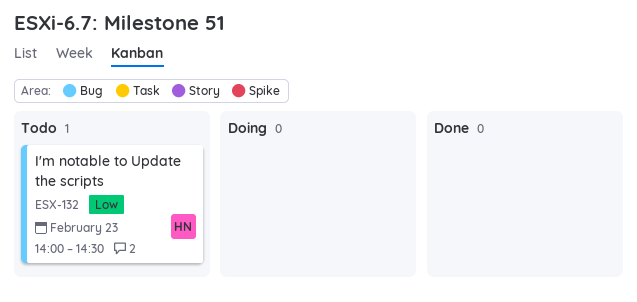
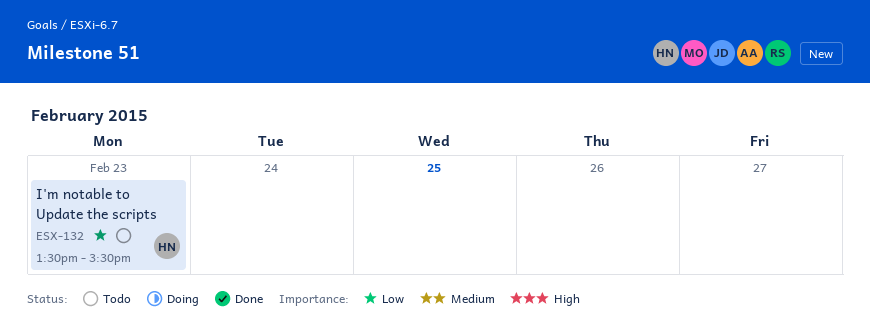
ESX-132, begins: 14:00 -> 13:30
ESX-132, ends: 14:30 -> 15:30

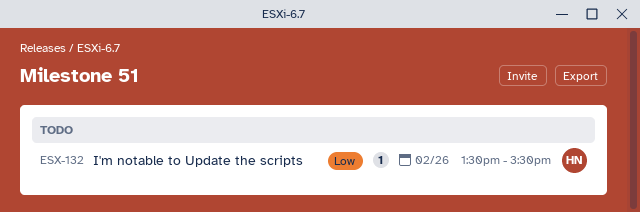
ESX-132, day: Feb 23 -> Feb 26

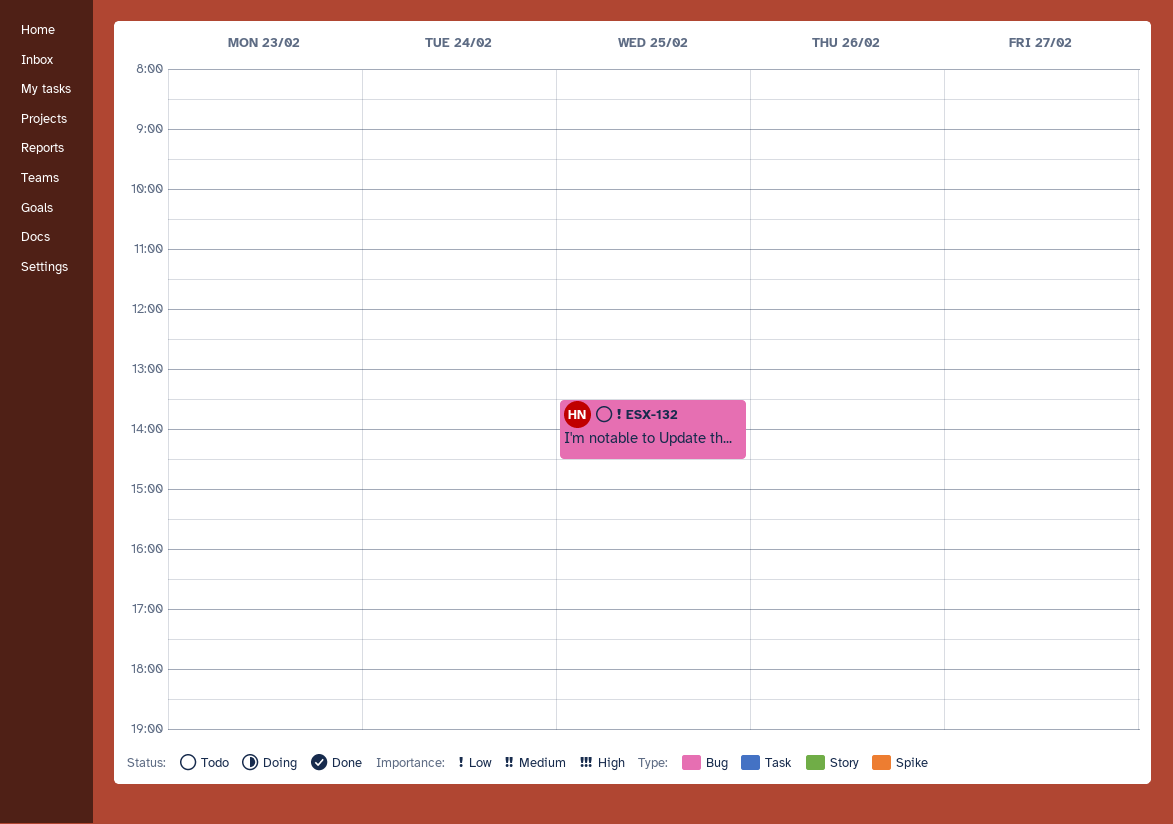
ESX-132, day: Feb 26 -> Feb 25
ESX-132, ends: 15:30 -> 14:30

